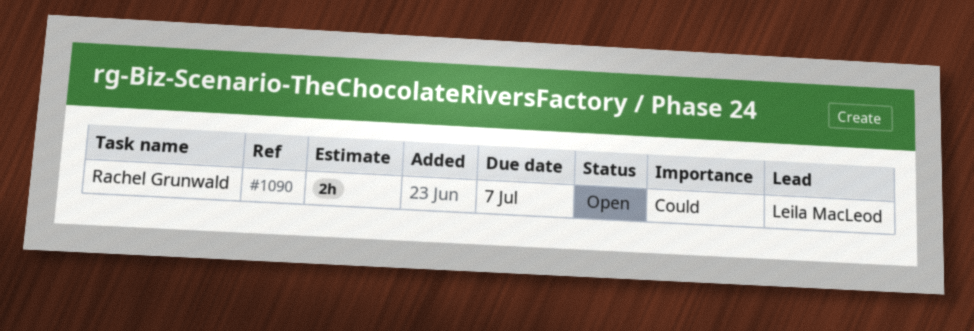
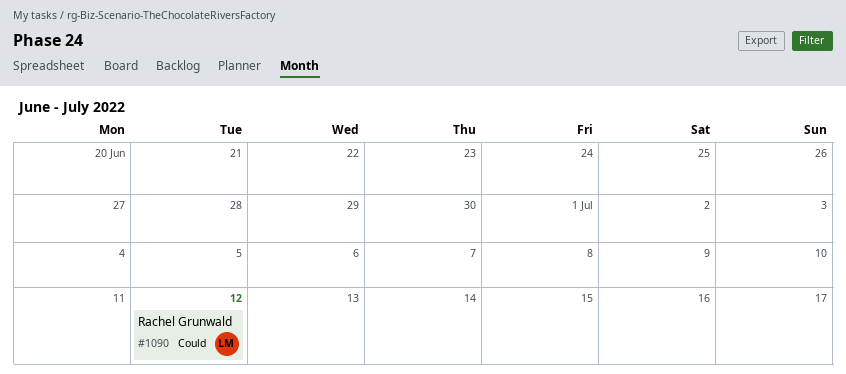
#1090, due: Jul 7 -> Jul 12

